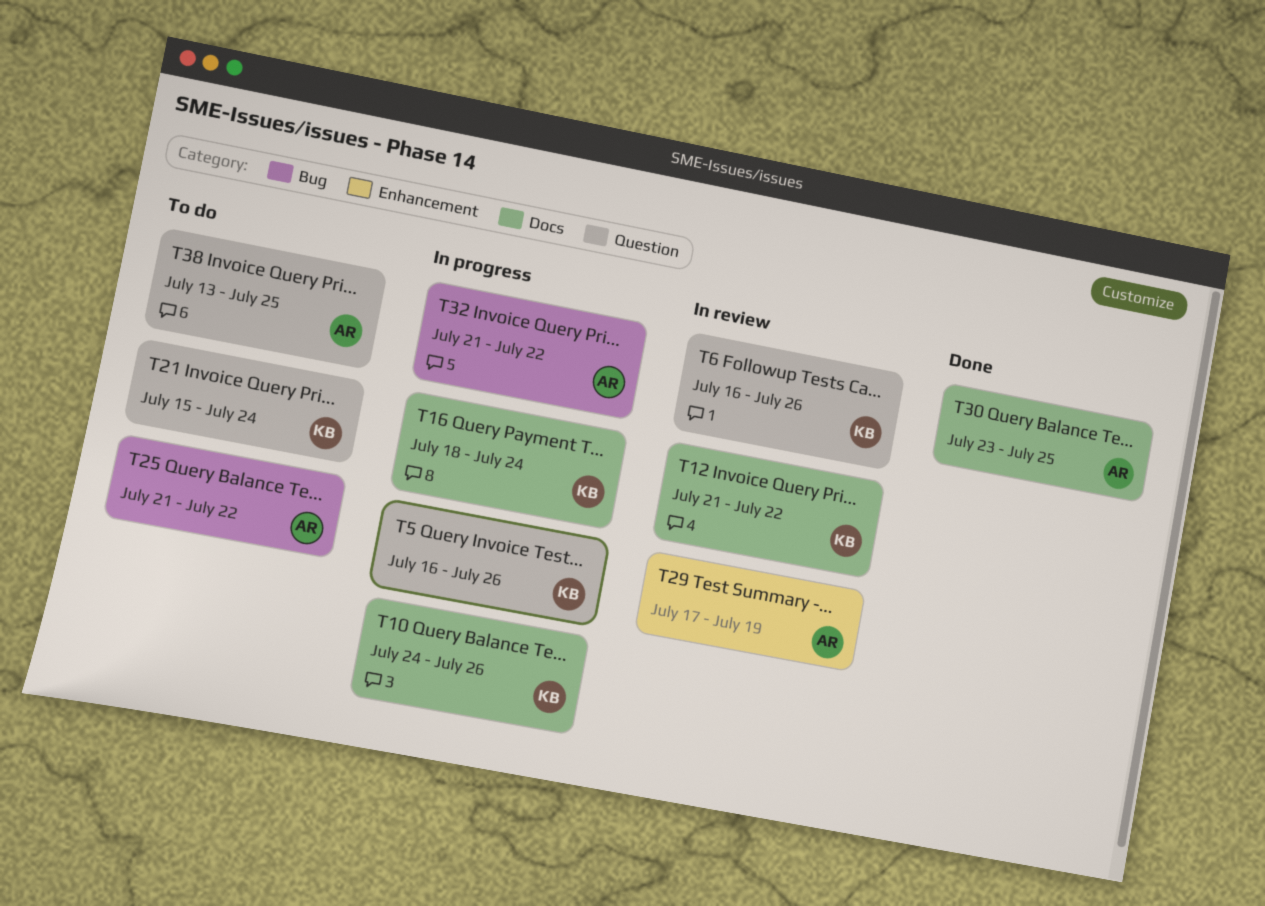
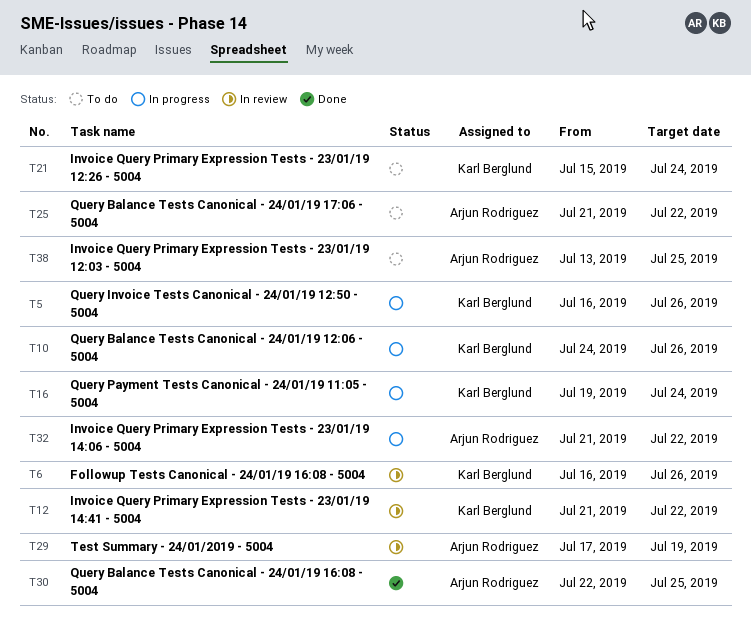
T16, start: Jul 18 -> Jul 19
T30, start: Jul 23 -> Jul 22

